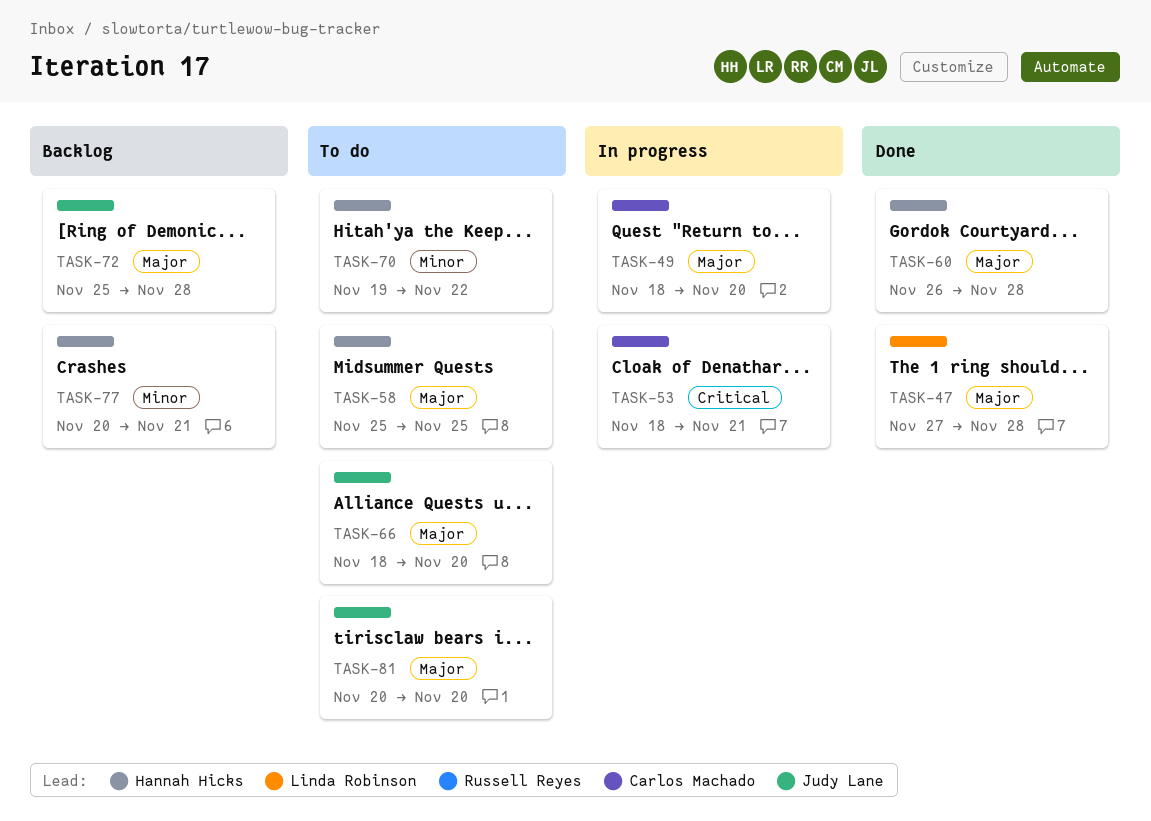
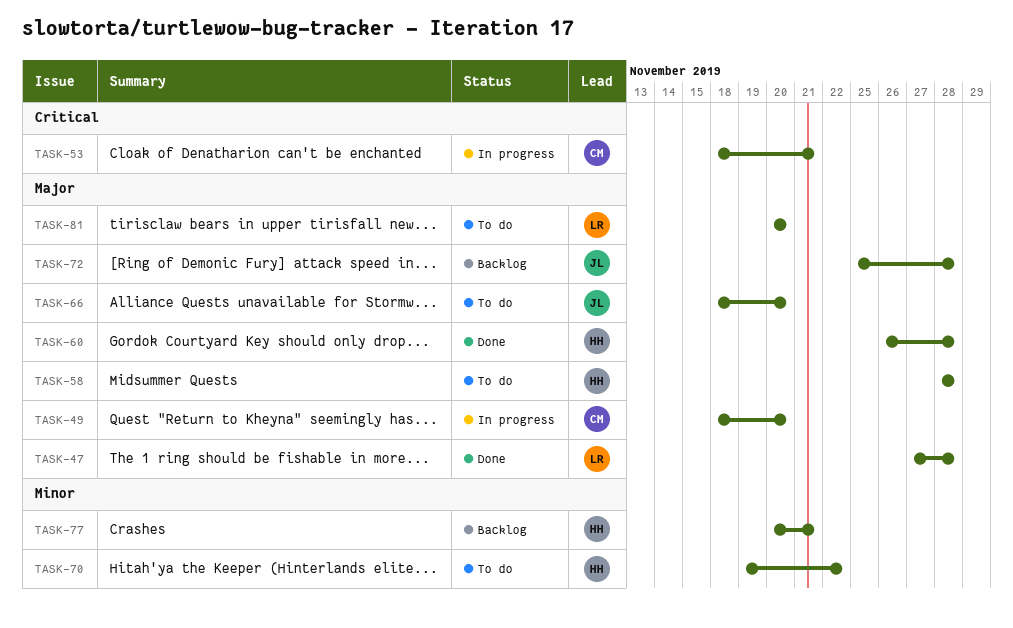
TASK-58, start: Nov 25 -> Nov 28
TASK-58, due: Nov 25 -> Nov 28
TASK-81, owner: Judy Lane -> Linda Robinson

